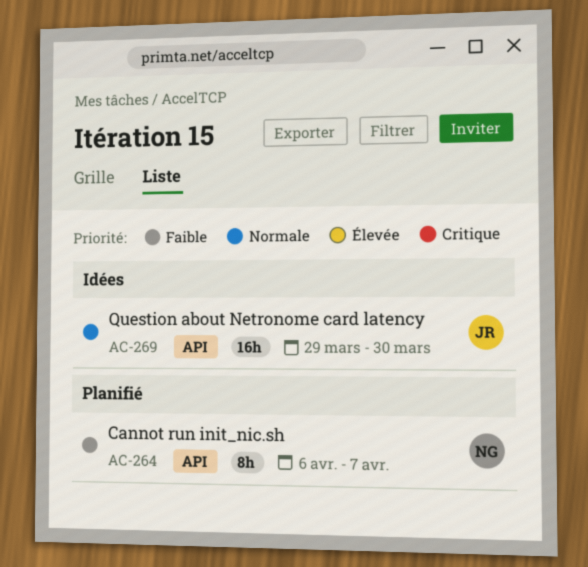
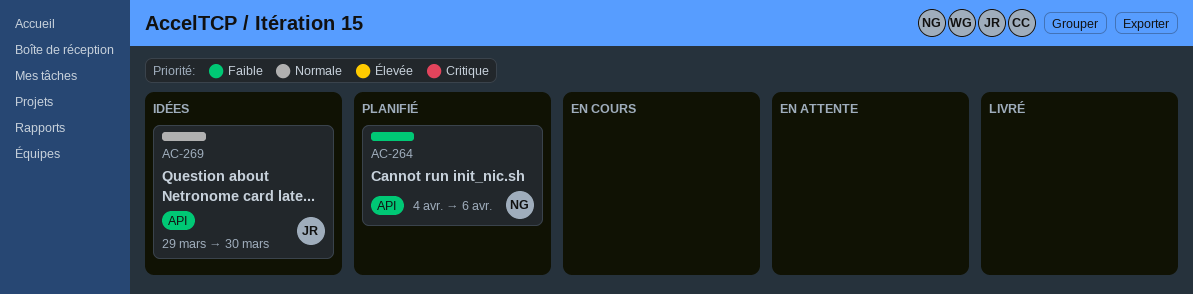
AC-264, start: Apr 6 -> Apr 4
AC-264, due: Apr 7 -> Apr 6

